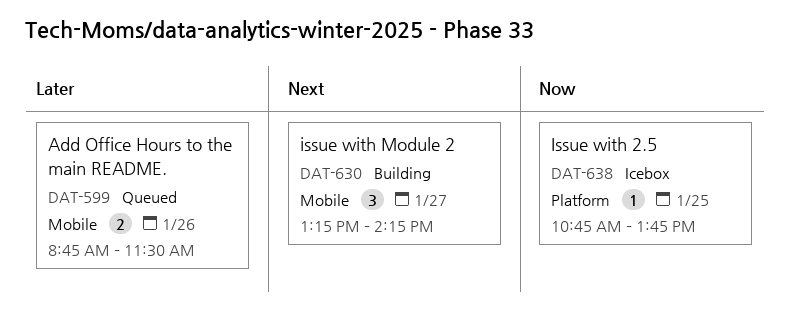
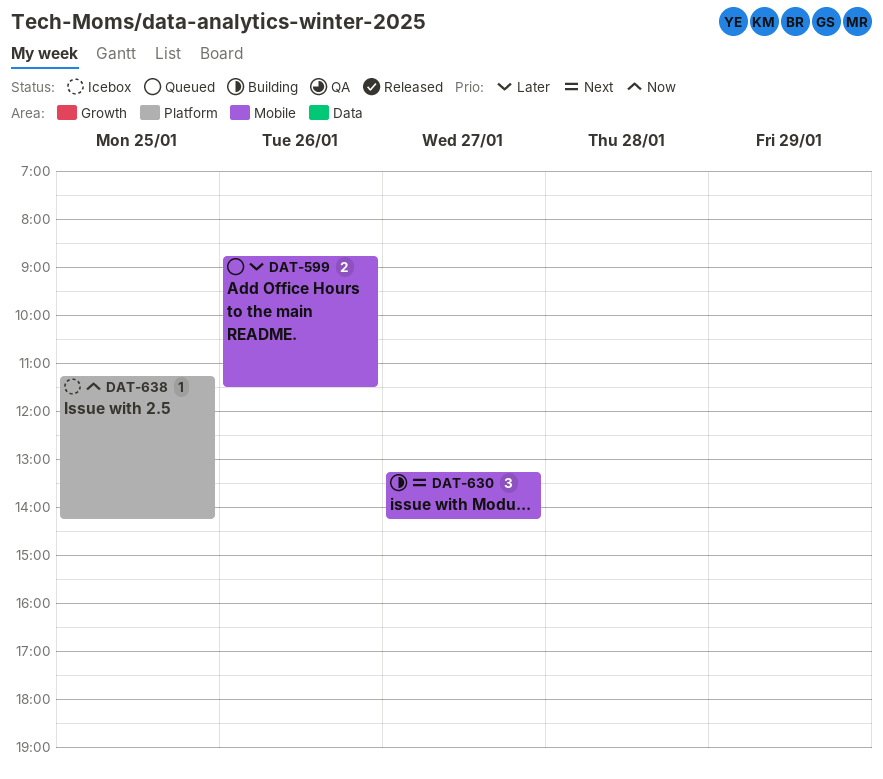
DAT-638, begins: 10:45 -> 11:15
DAT-638, ends: 13:45 -> 14:15

